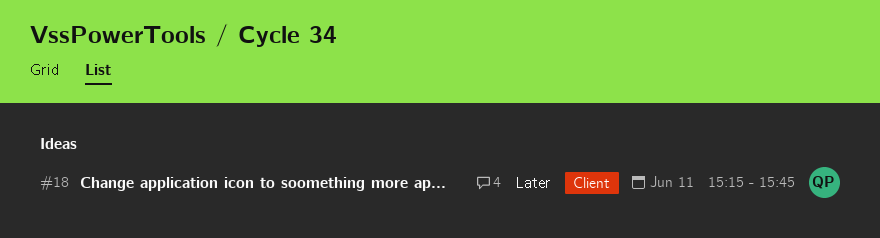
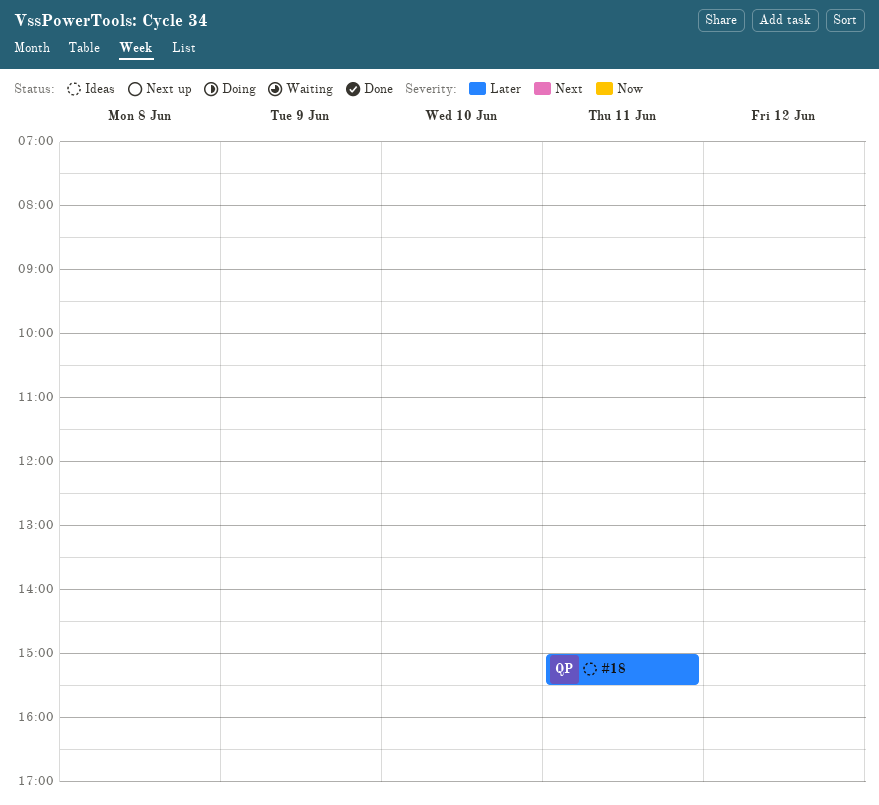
#18, begins: 15:15 -> 15:00
#18, ends: 15:45 -> 15:30

